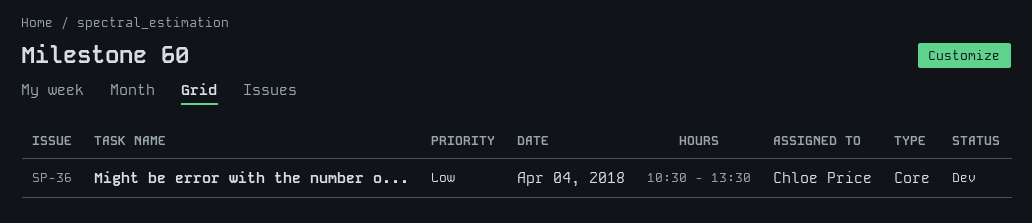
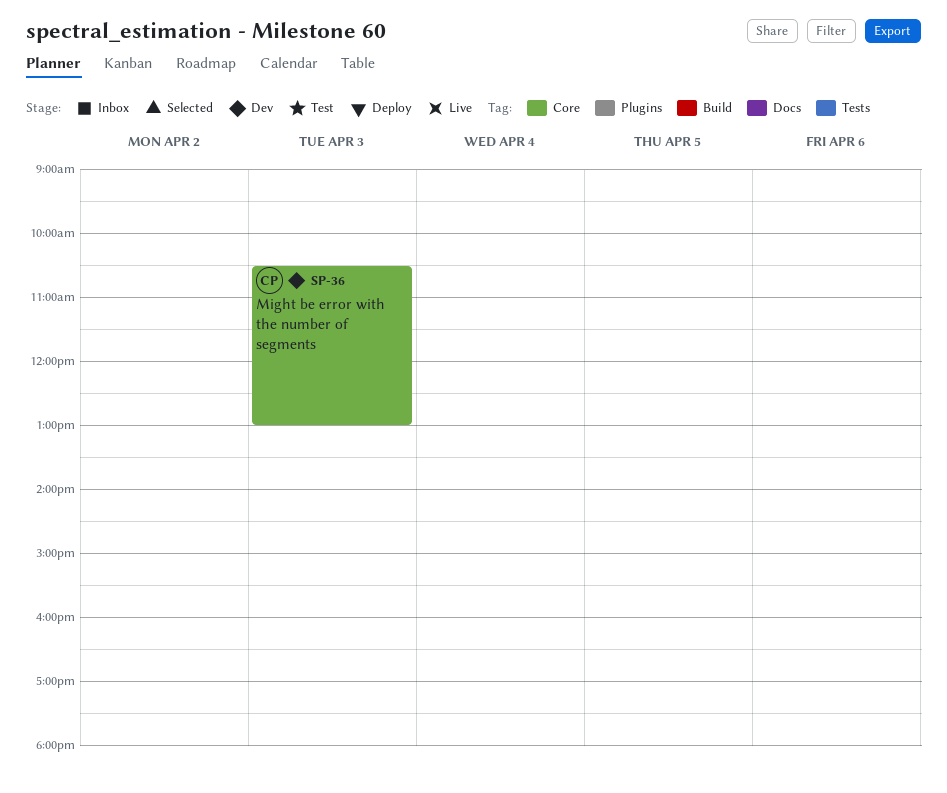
SP-36, day: Apr 4 -> Apr 3
SP-36, ends: 13:30 -> 13:00

